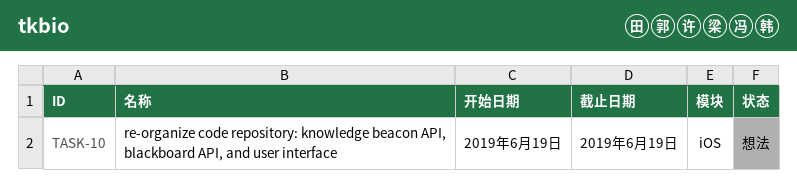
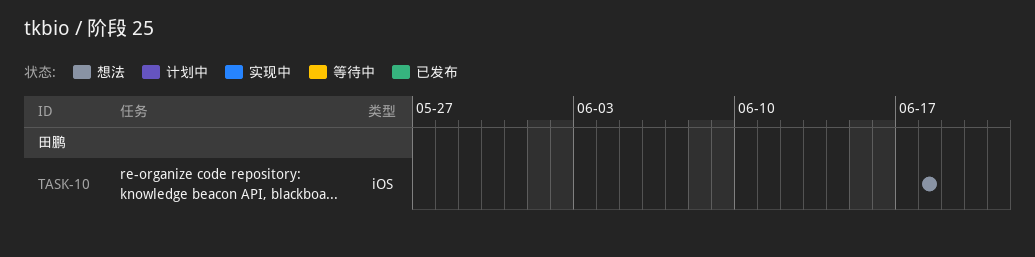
TASK-10, start: Jun 19 -> Jun 18
TASK-10, due: Jun 19 -> Jun 18

